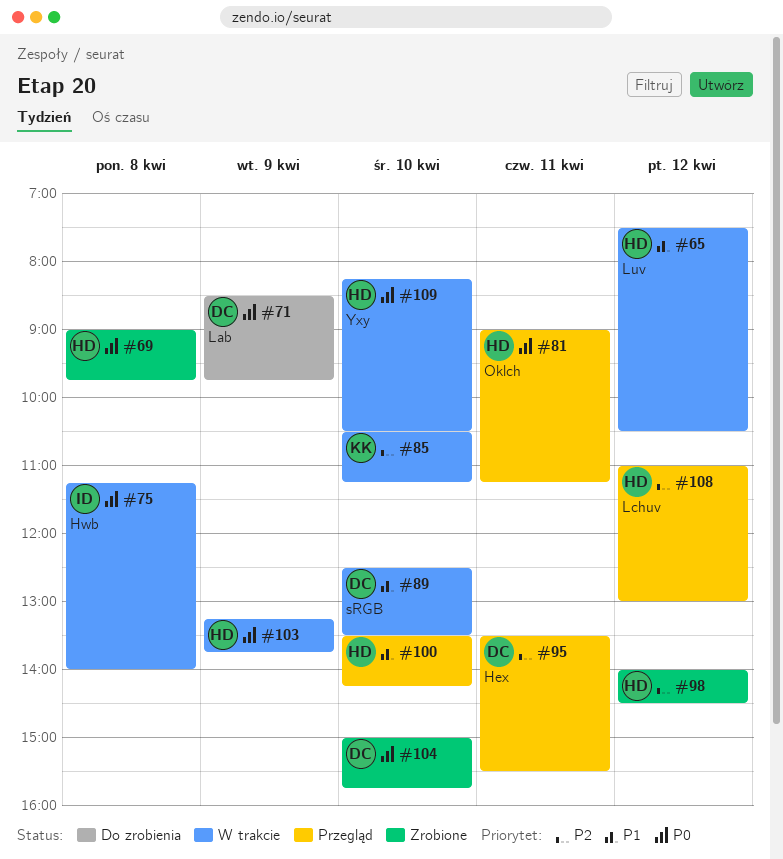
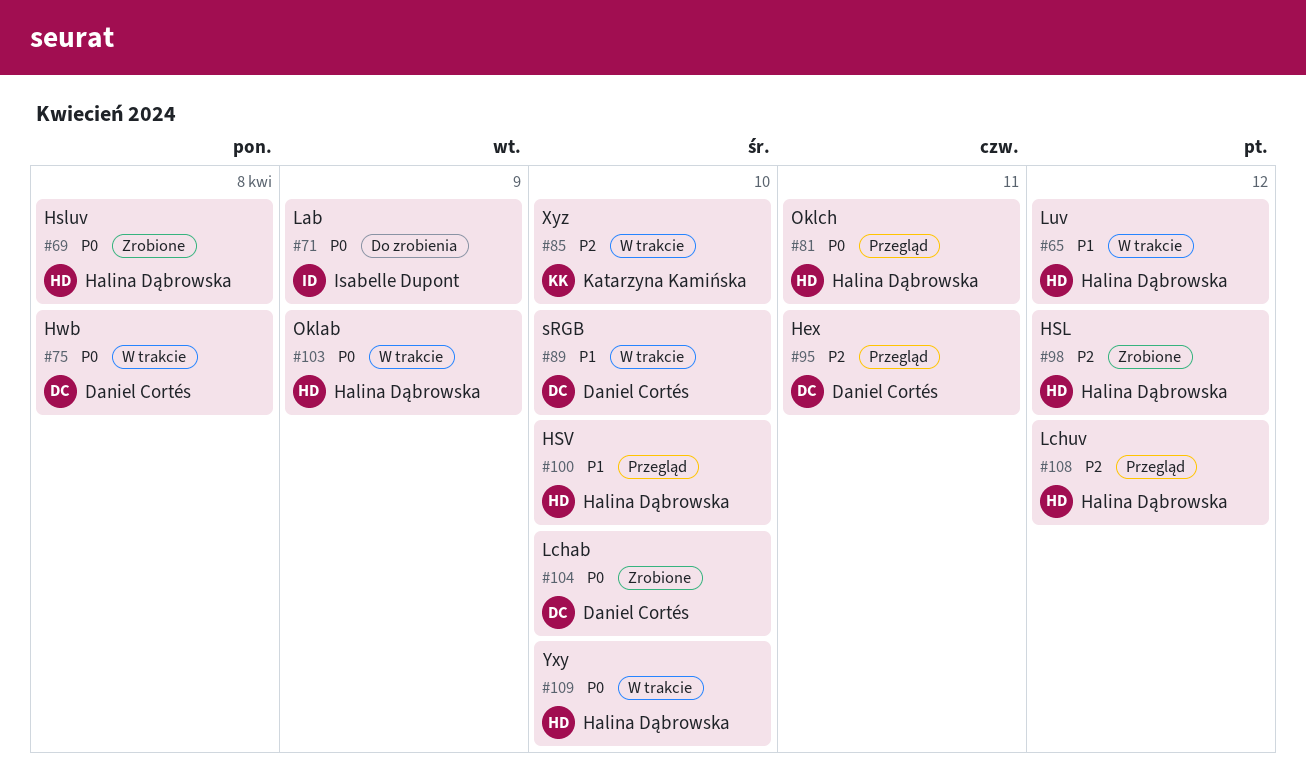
#71, owner: Daniel Cortés -> Isabelle Dupont
#75, owner: Isabelle Dupont -> Daniel Cortés

